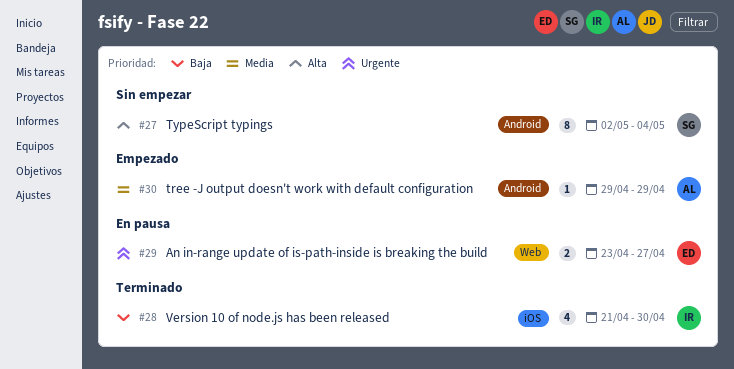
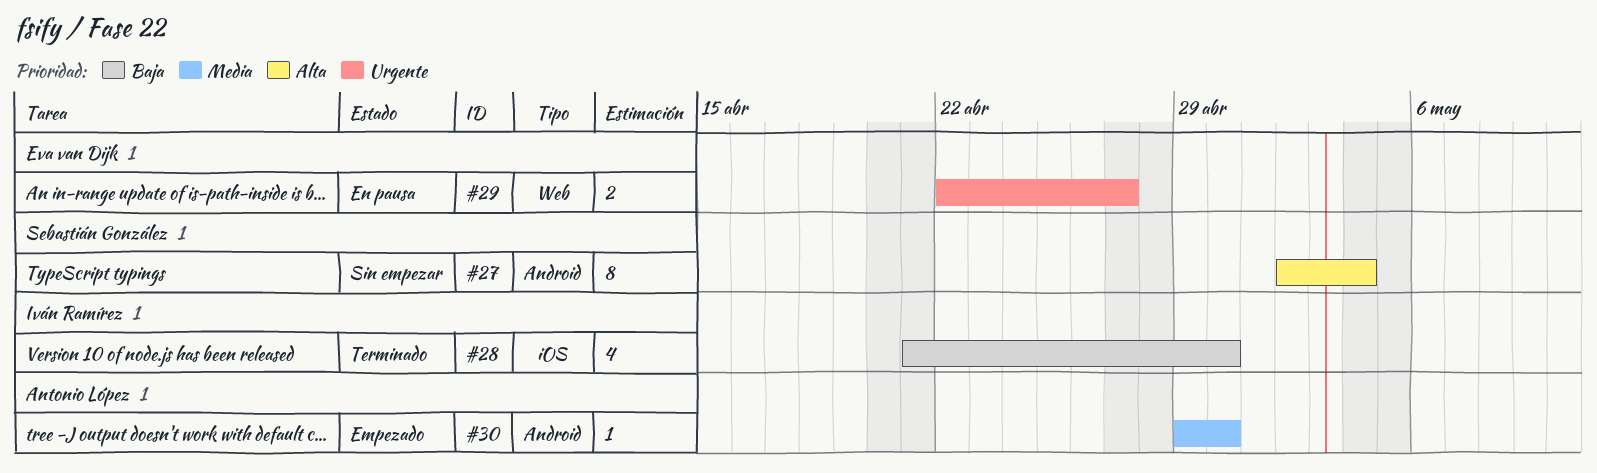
#29, start: Apr 23 -> Apr 22
#30, due: Apr 29 -> Apr 30

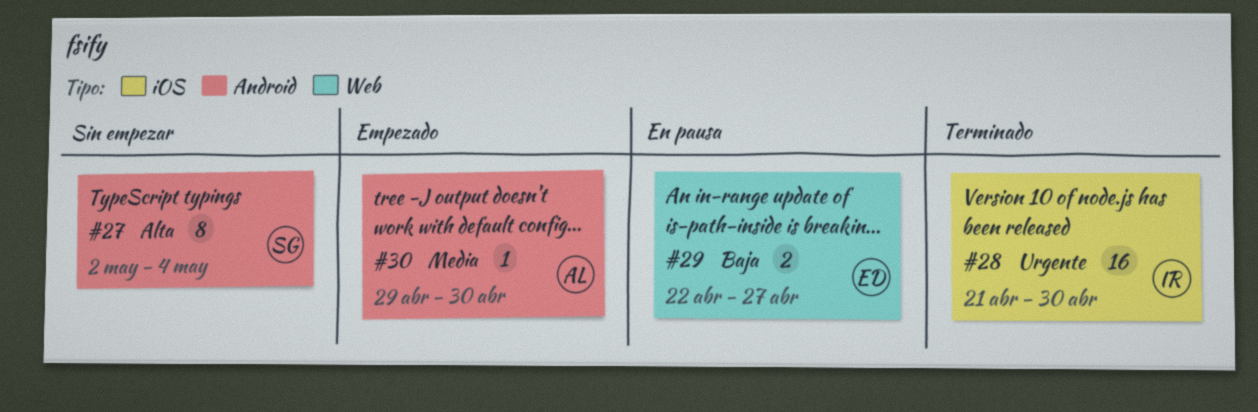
#28, priority: Baja -> Urgente
#28, estimate: 4 -> 16
#29, priority: Urgente -> Baja

